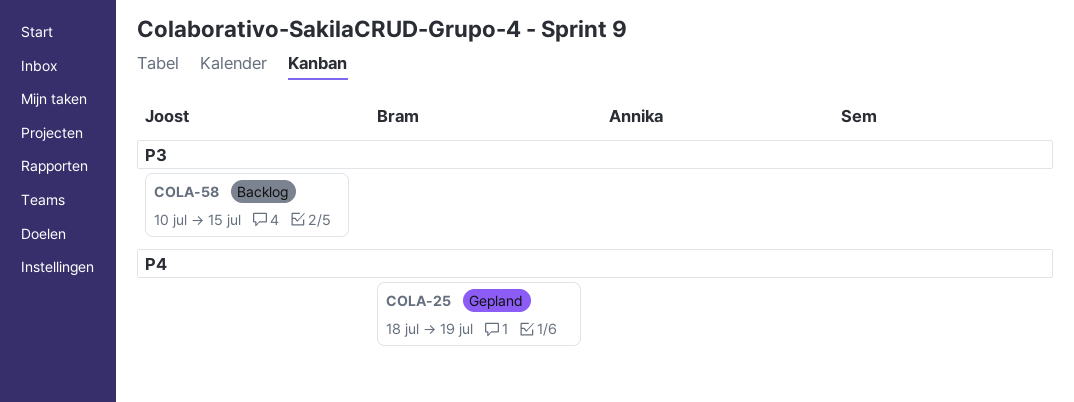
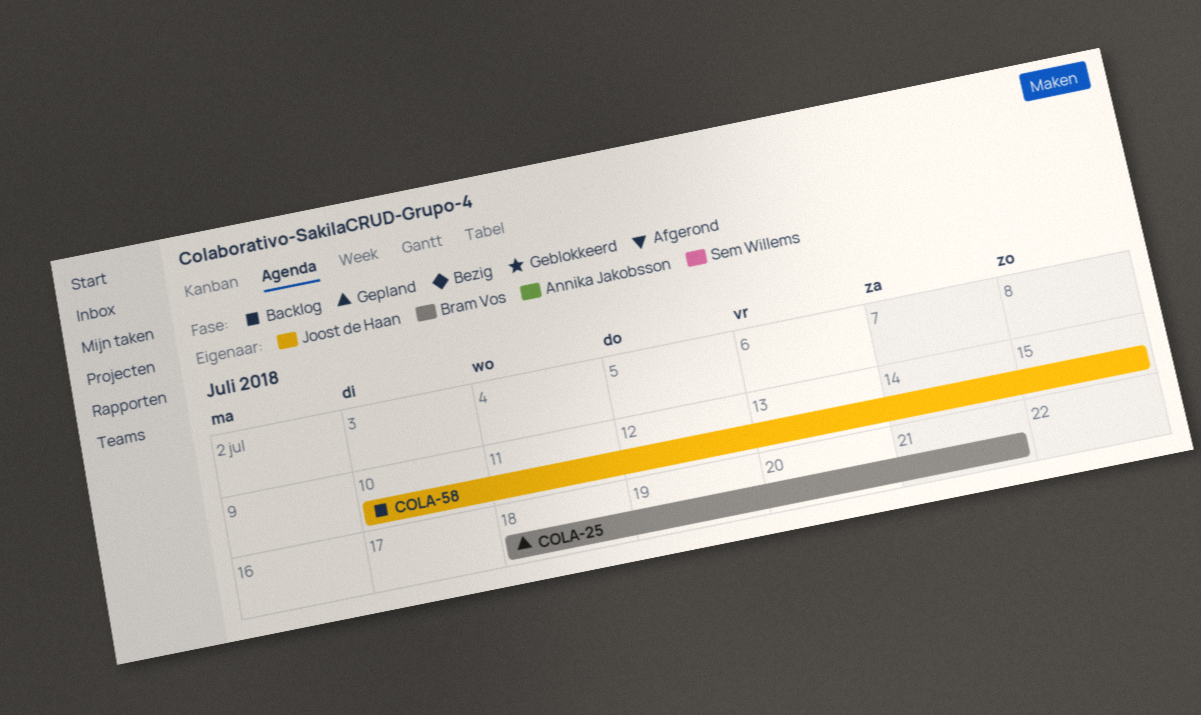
COLA-25, due: Jul 19 -> Jul 21

